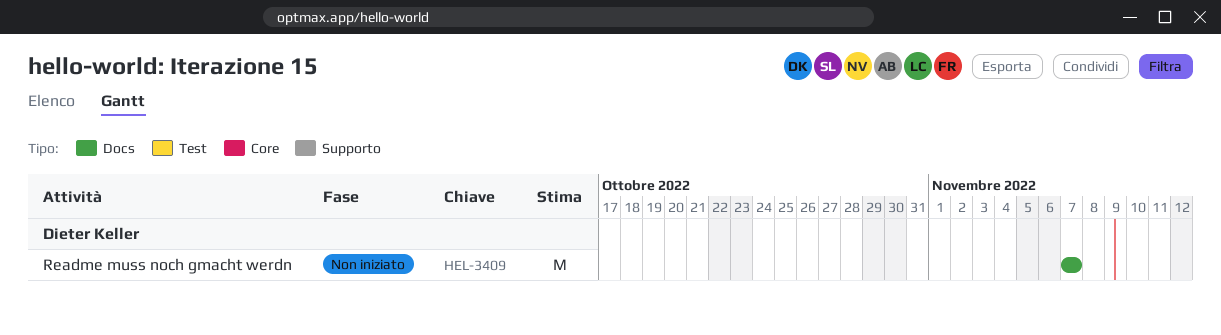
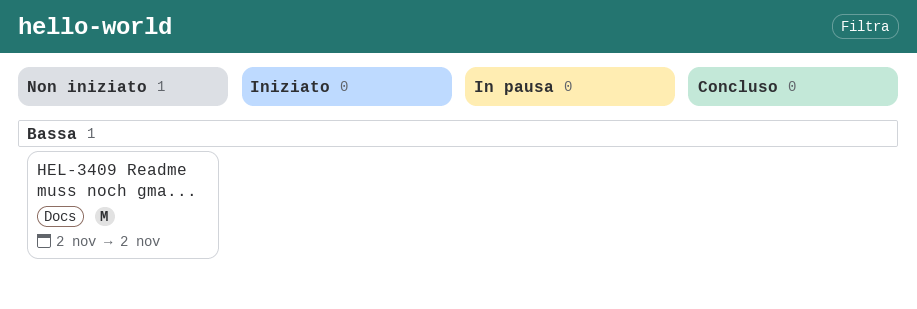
HEL-3409, start: Nov 7 -> Nov 2
HEL-3409, due: Nov 7 -> Nov 2

